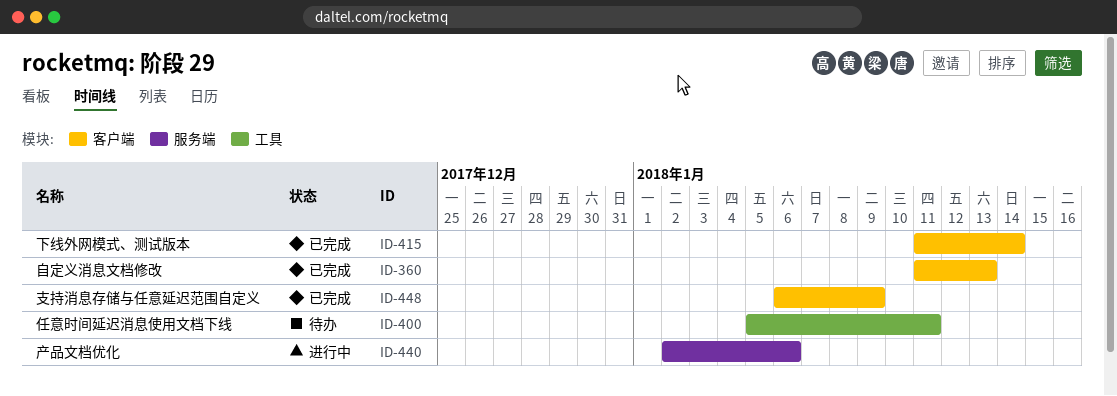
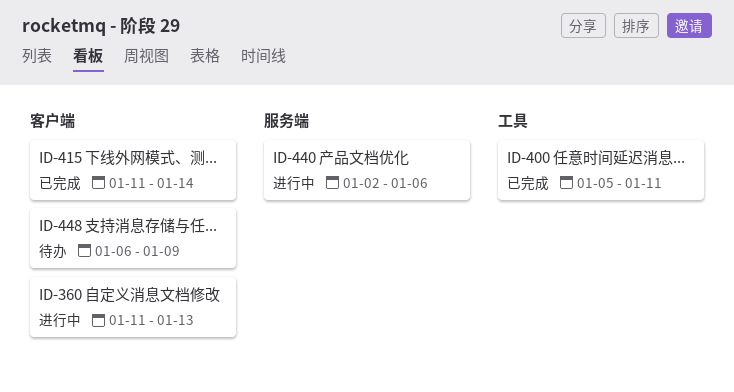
ID-360, status: 已完成 -> 进行中
ID-400, status: 待办 -> 已完成
ID-448, status: 已完成 -> 待办

